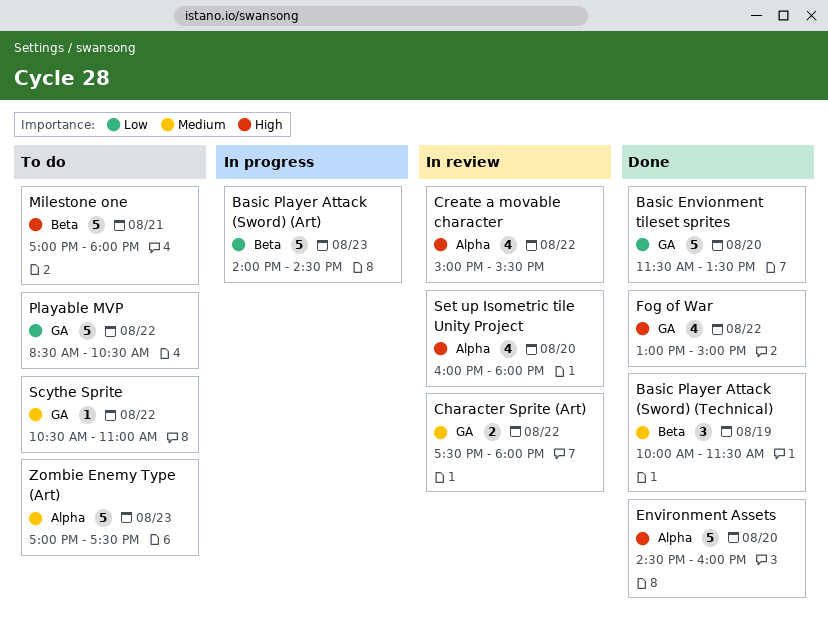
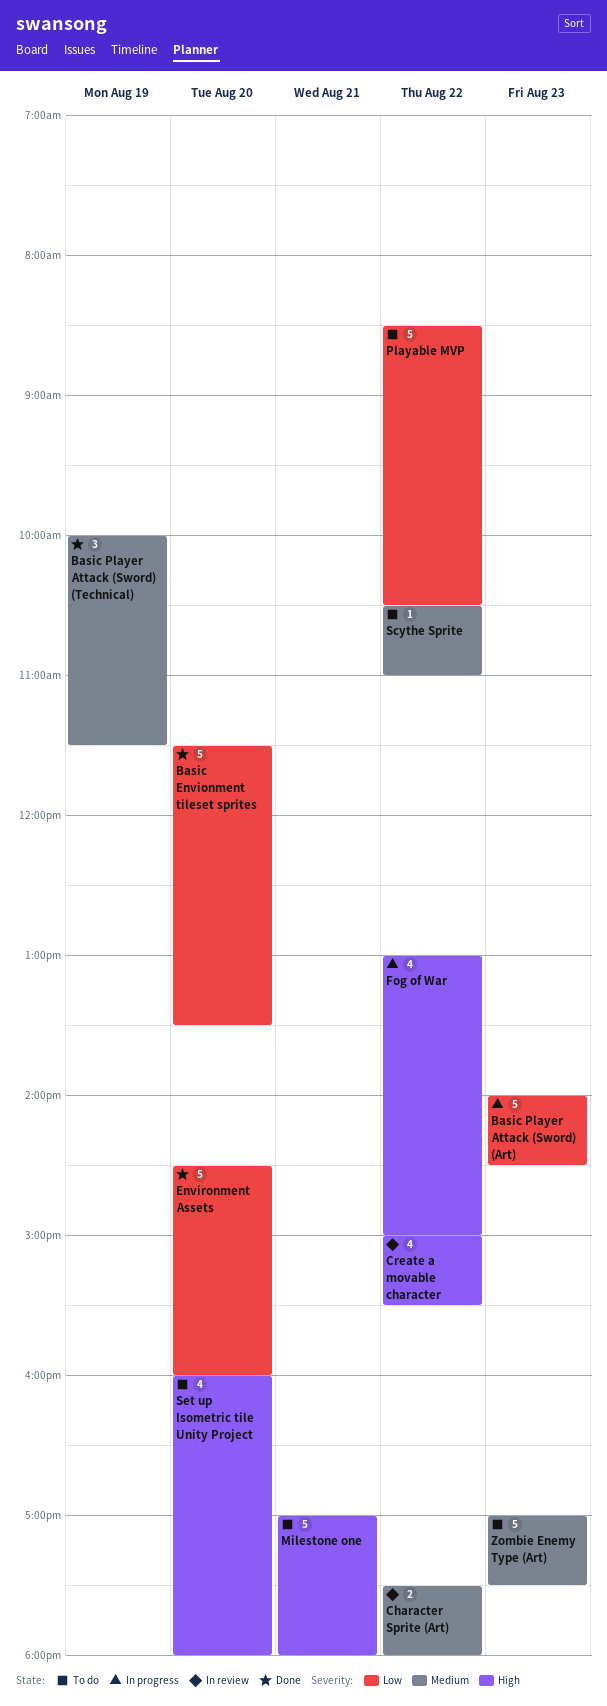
Environment Assets, priority: High -> Low
Fog of War, status: Done -> In progress
Set up Isometric tile Unity Project, status: In review -> To do

